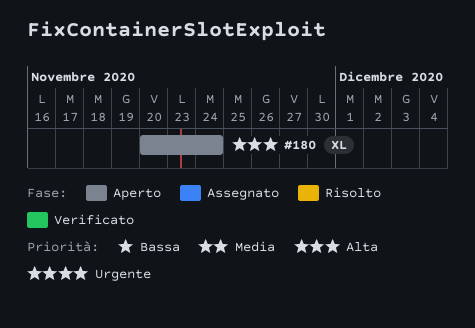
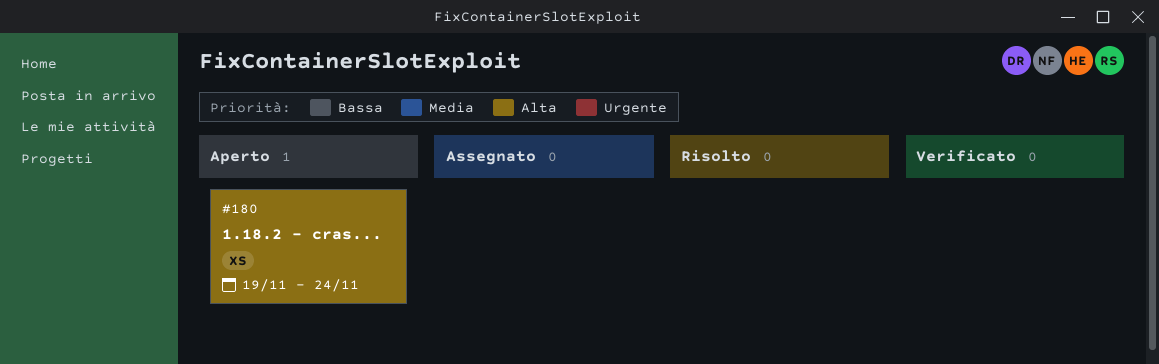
#180, estimate: XL -> XS
#180, start: Nov 20 -> Nov 19

